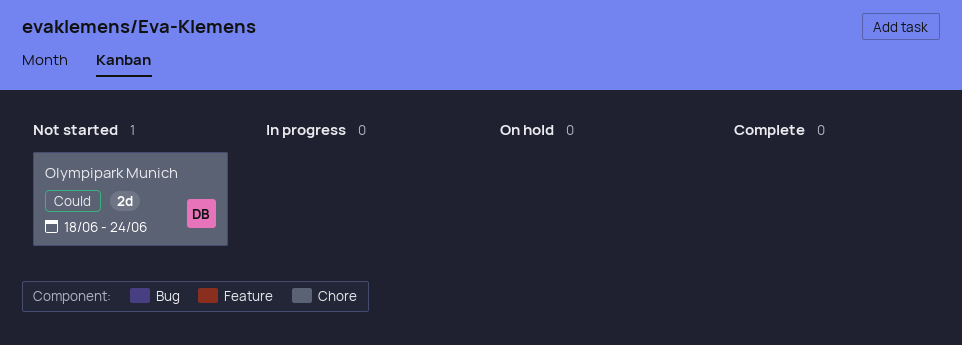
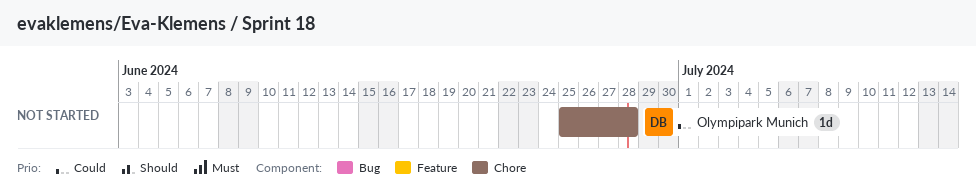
Olympipark Munich, estimate: 2d -> 1d
Olympipark Munich, start: Jun 18 -> Jun 25
Olympipark Munich, due: Jun 24 -> Jun 28

